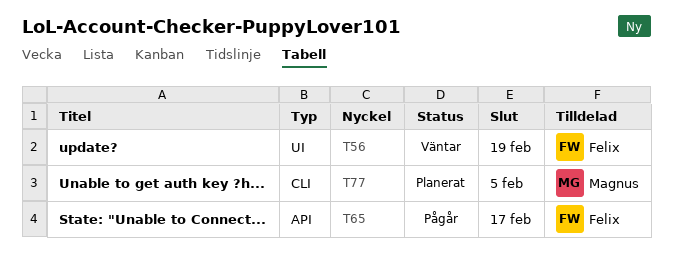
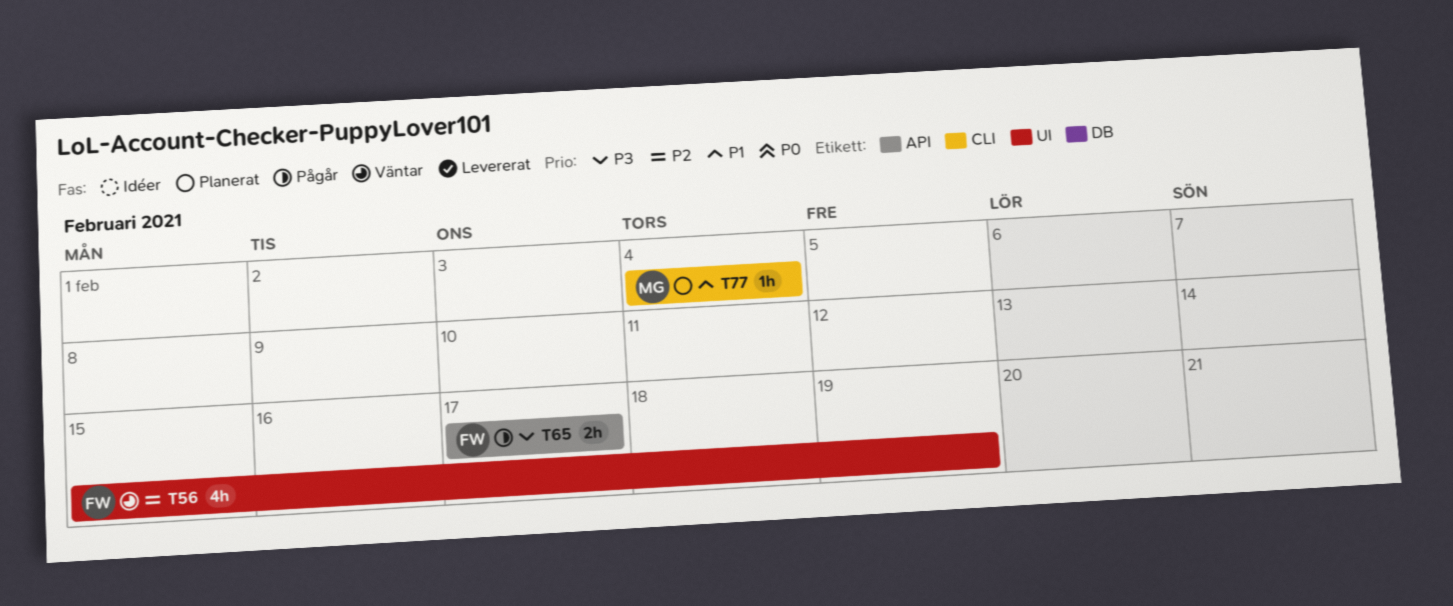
T77, due: Feb 5 -> Feb 4

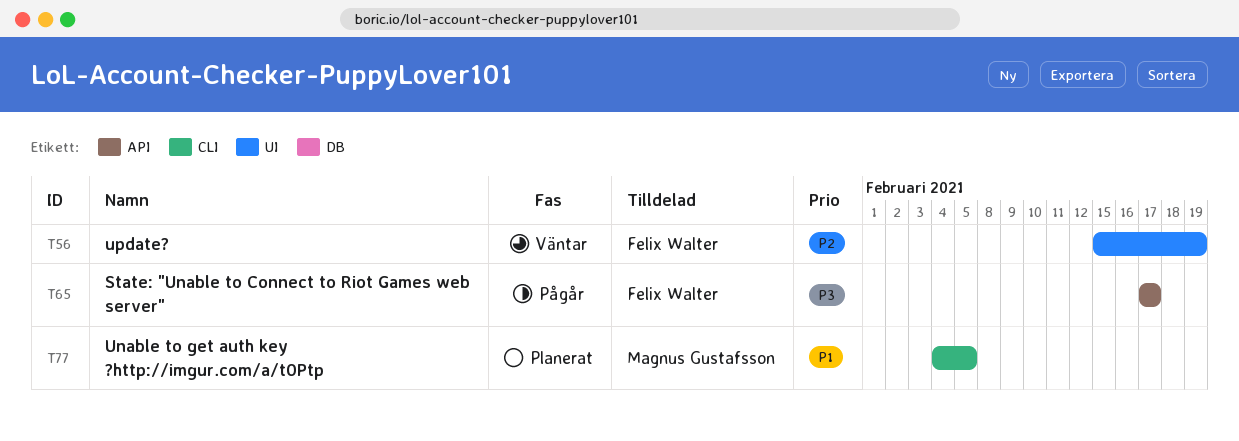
T77, due: Feb 4 -> Feb 5

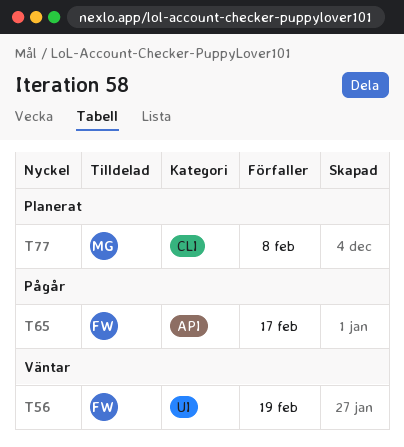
T77, due: Feb 5 -> Feb 8

